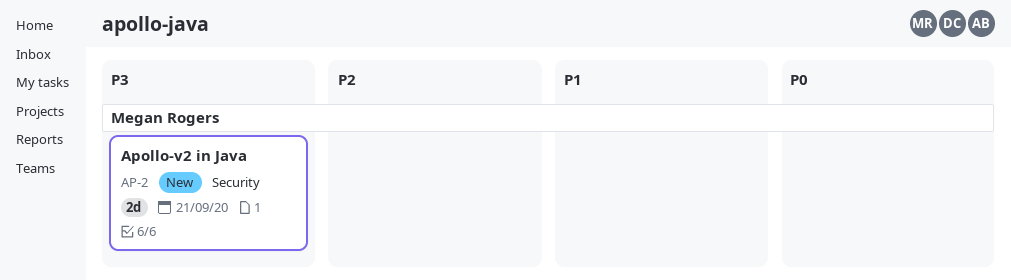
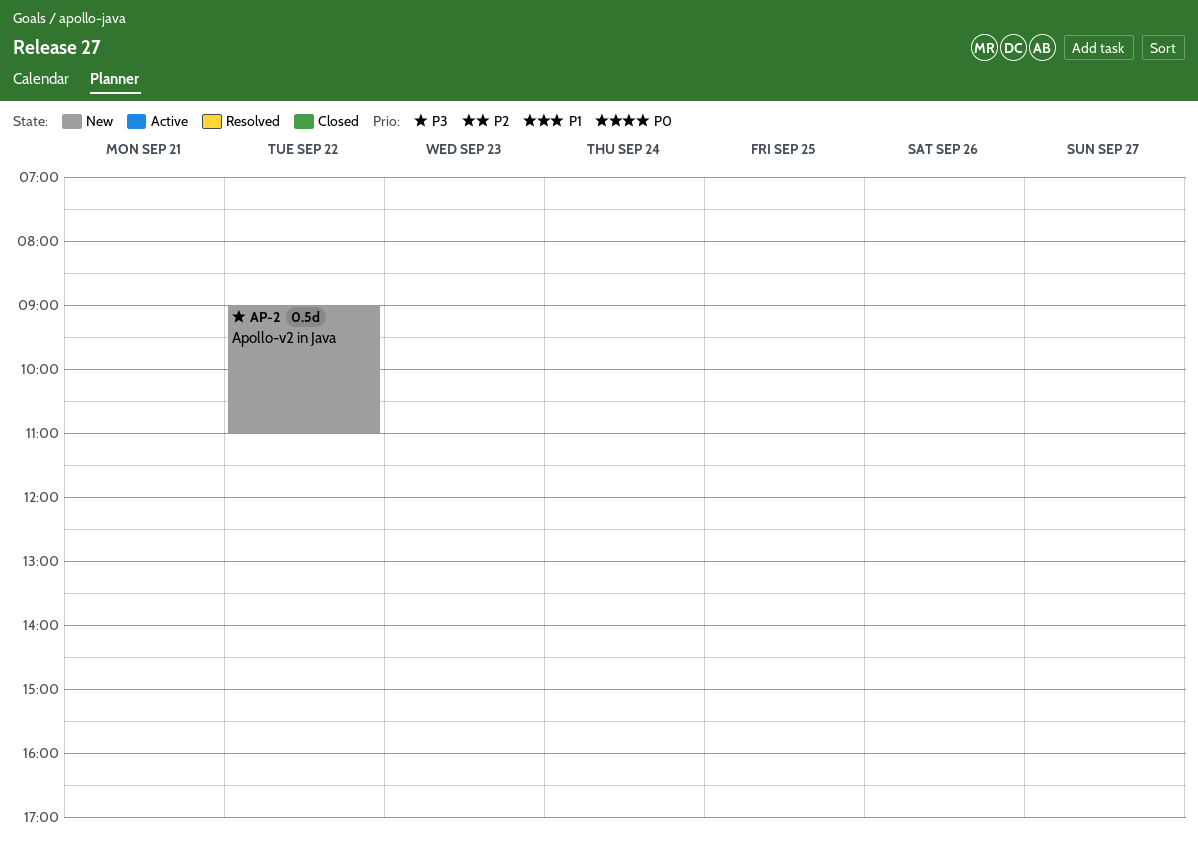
AP-2, estimate: 2d -> 0.5d
AP-2, day: Sep 21 -> Sep 22

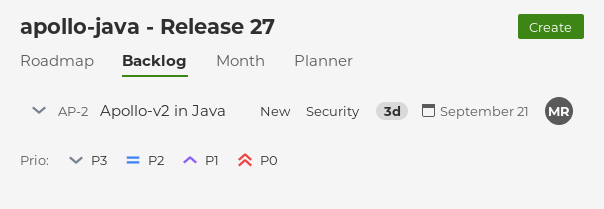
AP-2, estimate: 0.5d -> 3d
AP-2, day: Sep 22 -> Sep 21

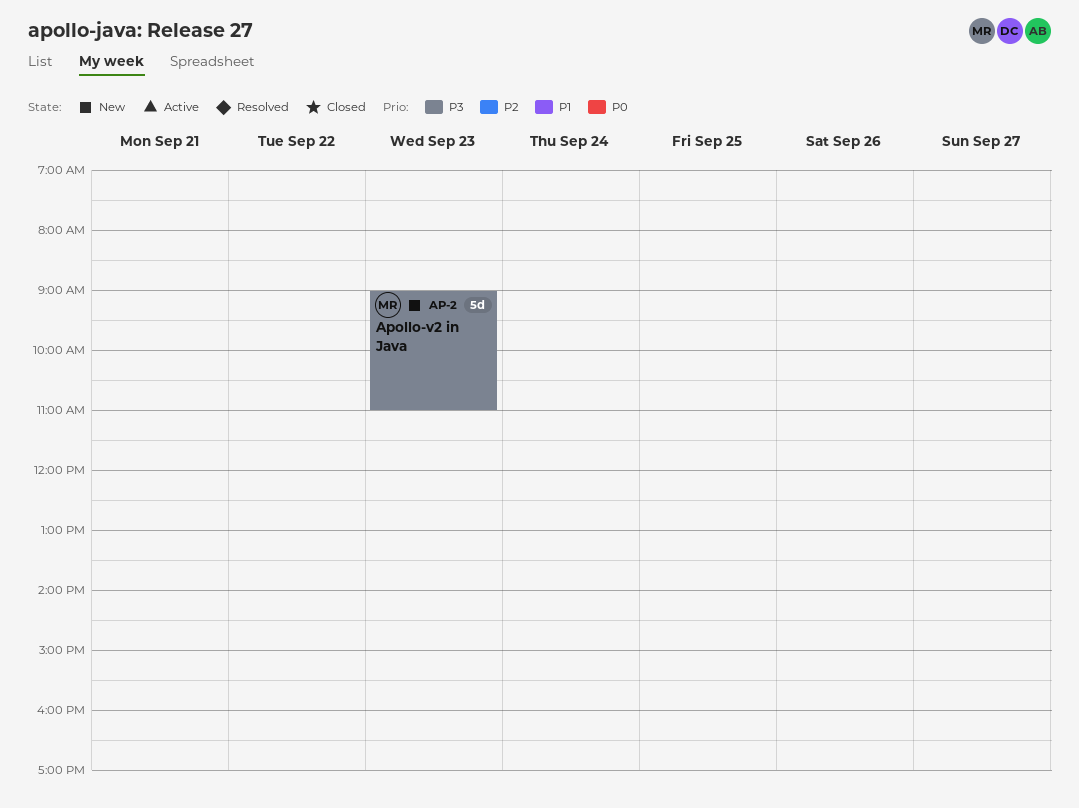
AP-2, estimate: 3d -> 5d
AP-2, day: Sep 21 -> Sep 23

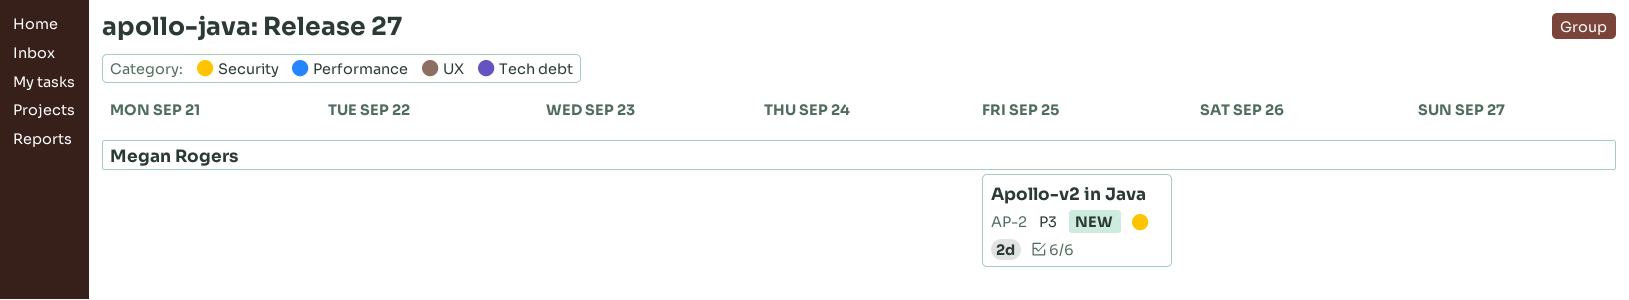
AP-2, estimate: 5d -> 2d
AP-2, day: Sep 23 -> Sep 25

